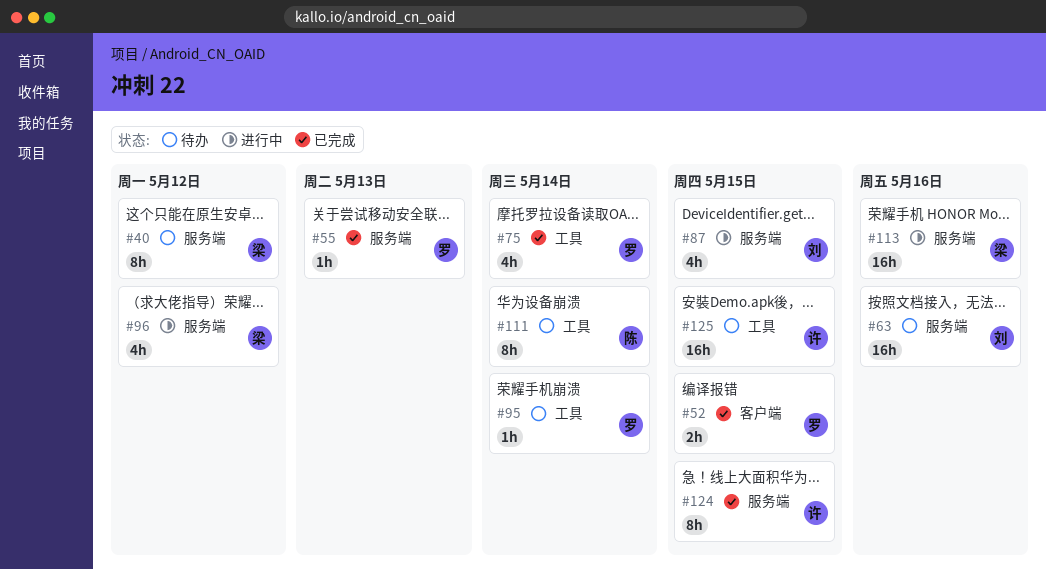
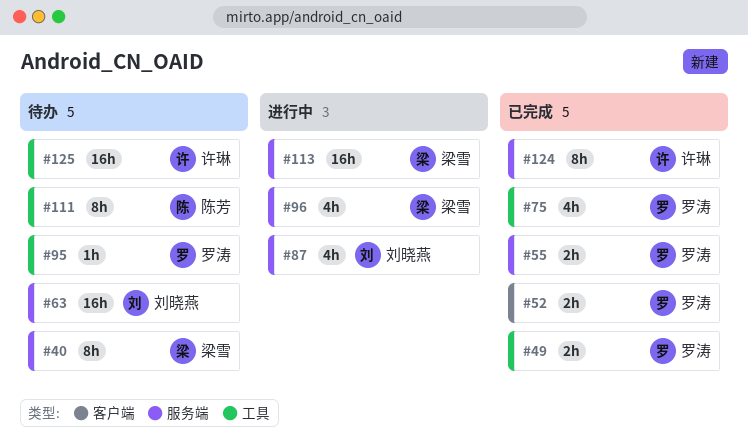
#49: none -> present
#55, estimate: 1h -> 2h

